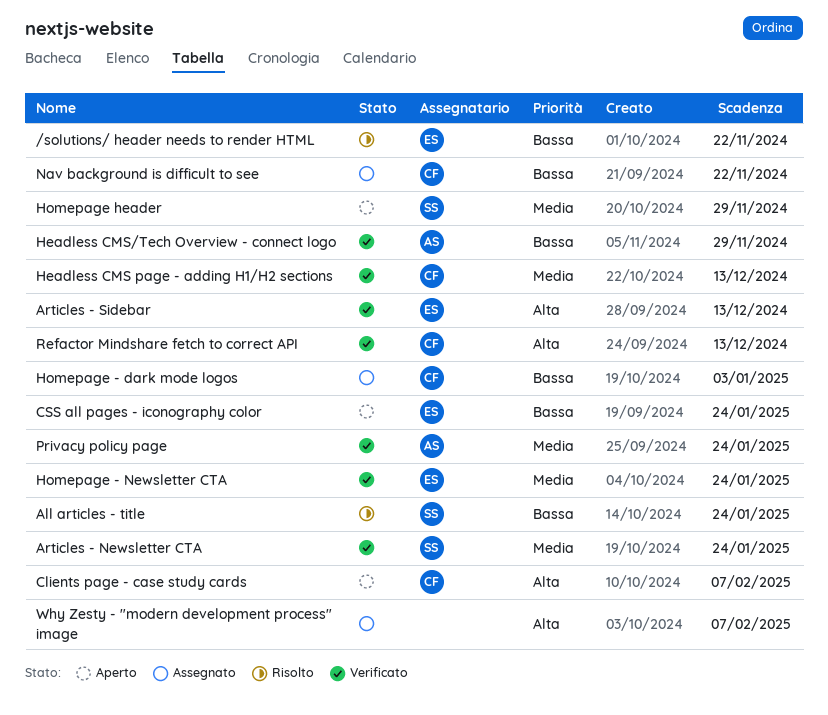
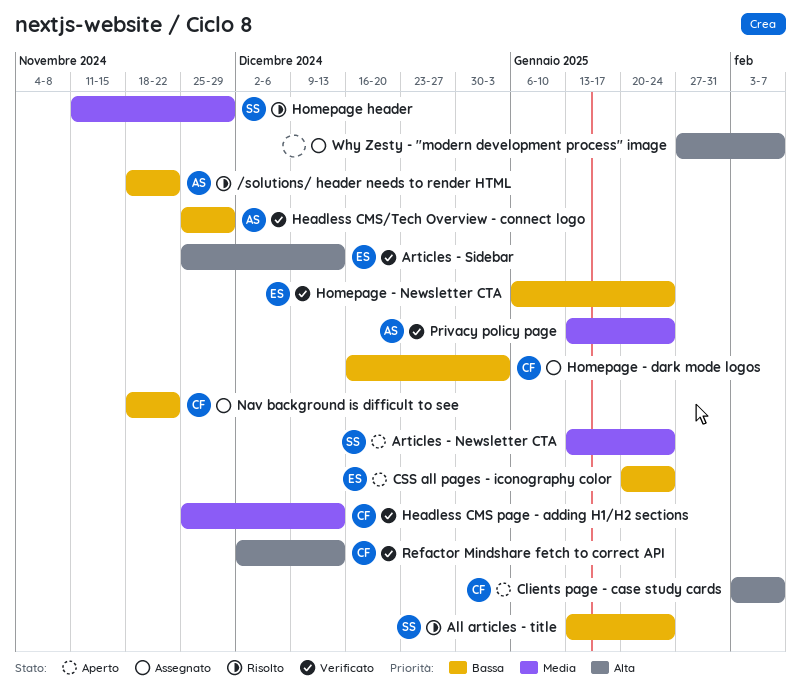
/solutions/ header needs to render HTML, owner: ES -> AS
Articles - Newsletter CTA, status: Verificato -> Aperto
Homepage - Newsletter CTA, priority: Media -> Bassa
Homepage header, status: Aperto -> Risolto

